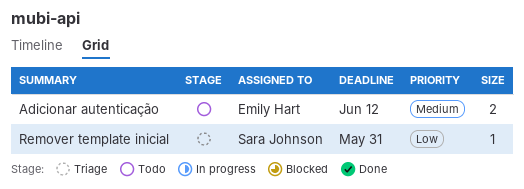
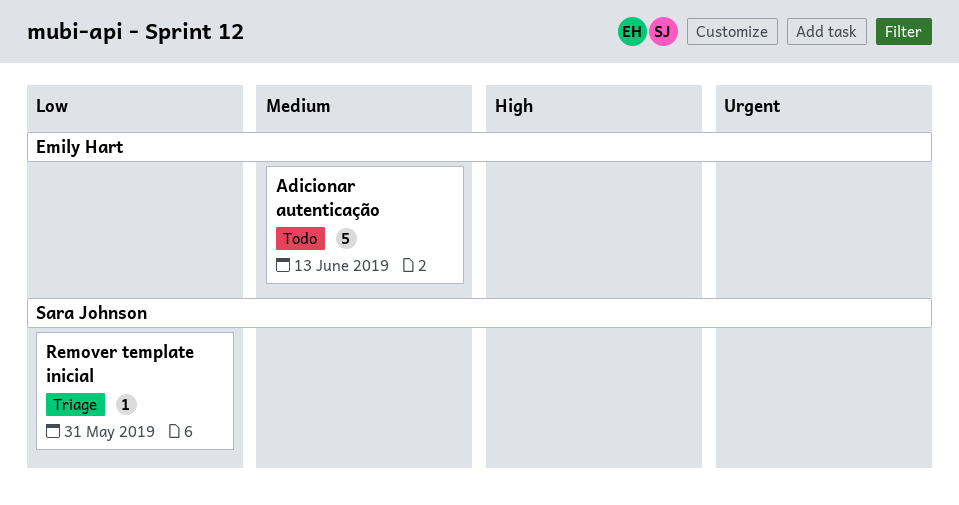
Adicionar autenticação, estimate: 2 -> 5
Adicionar autenticação, due: Jun 12 -> Jun 13

